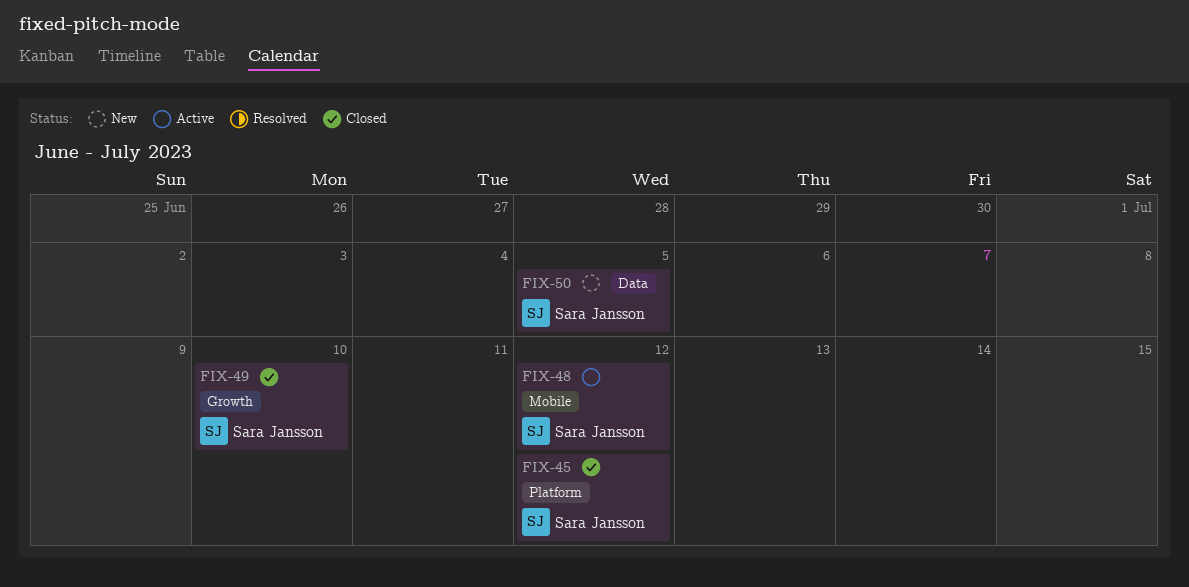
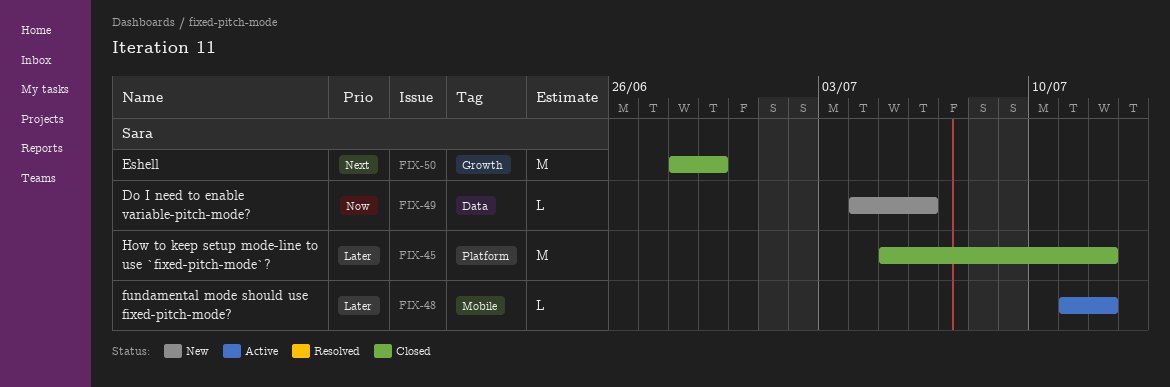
FIX-49, status: Closed -> New
FIX-49, label: Growth -> Data
FIX-49, due: Jul 10 -> Jul 6
FIX-50, status: New -> Closed
FIX-50, label: Data -> Growth
FIX-50, due: Jul 5 -> Jun 29

